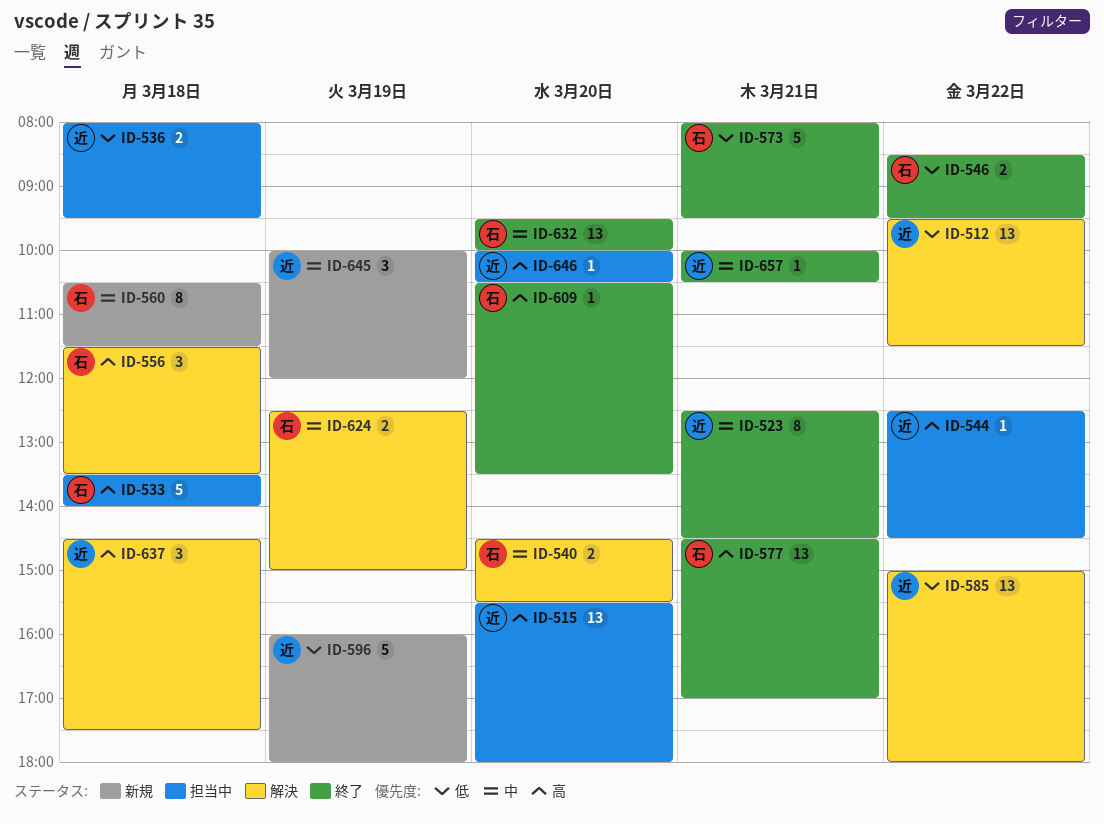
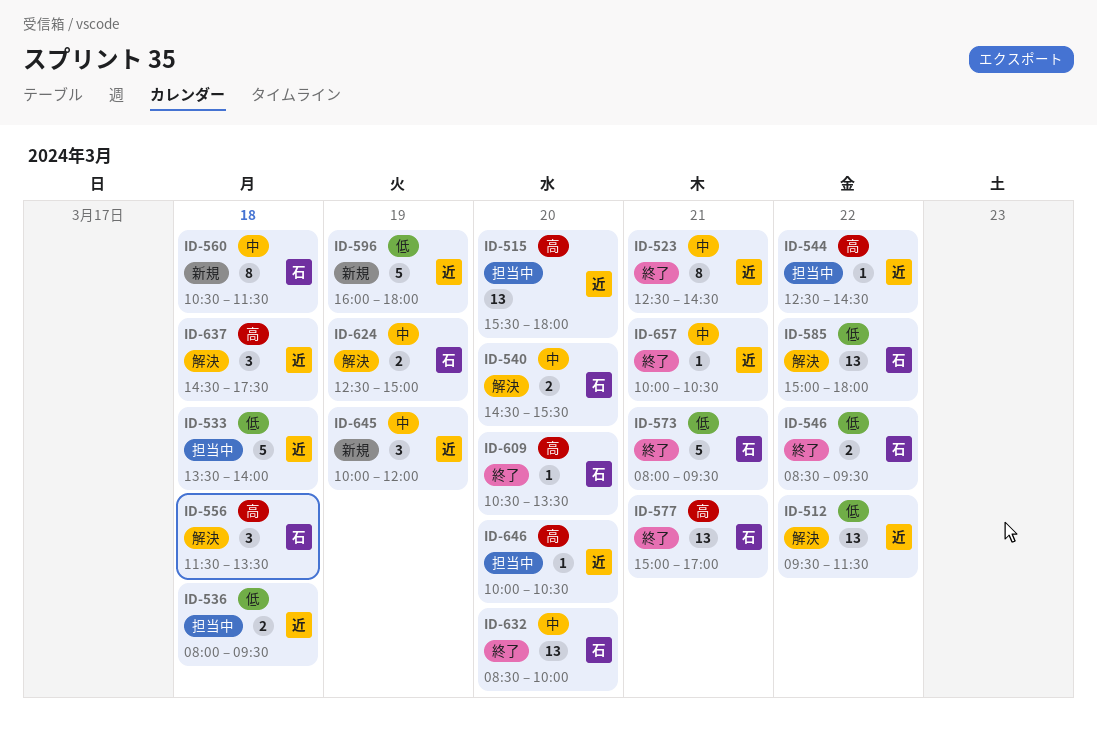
ID-533, owner: 石 -> 近
ID-533, priority: 高 -> 低
ID-577, begins: 14:30 -> 15:00
ID-585, owner: 近 -> 石
ID-632, begins: 09:30 -> 08:30

